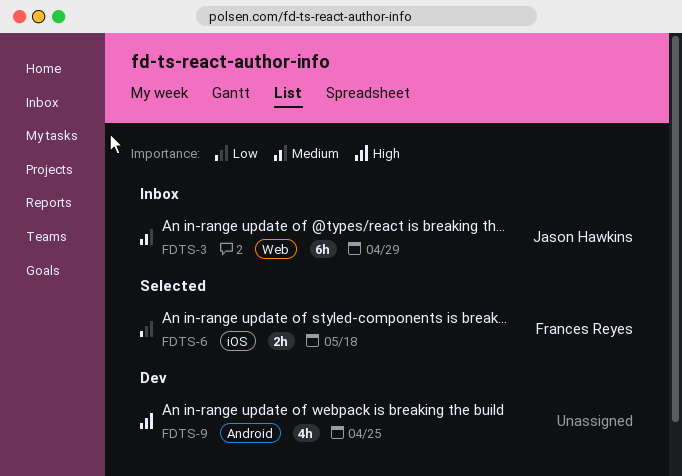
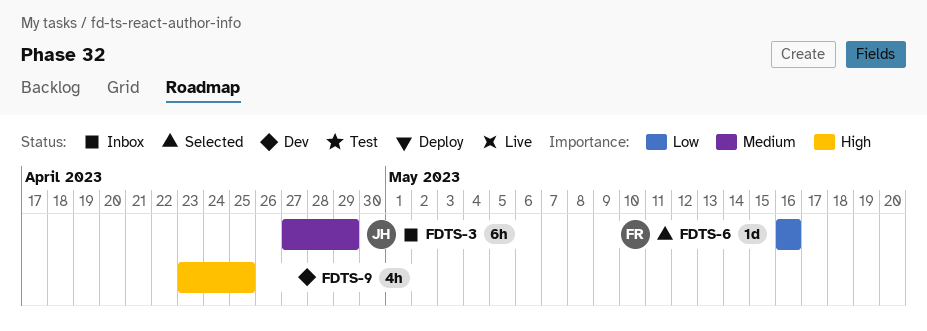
FDTS-6, estimate: 2h -> 1d
FDTS-6, due: May 18 -> May 16

